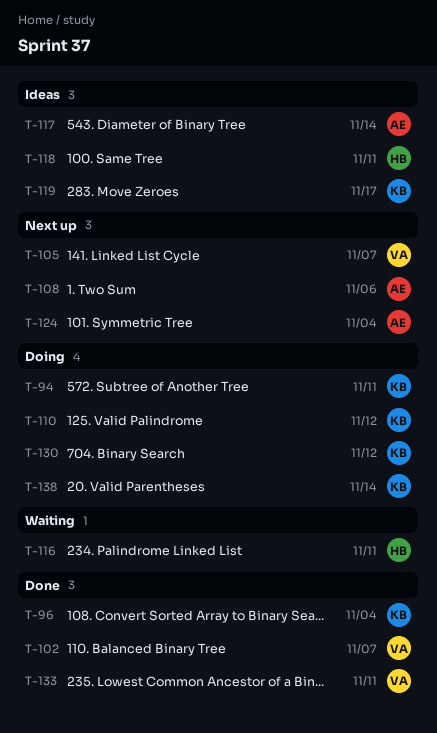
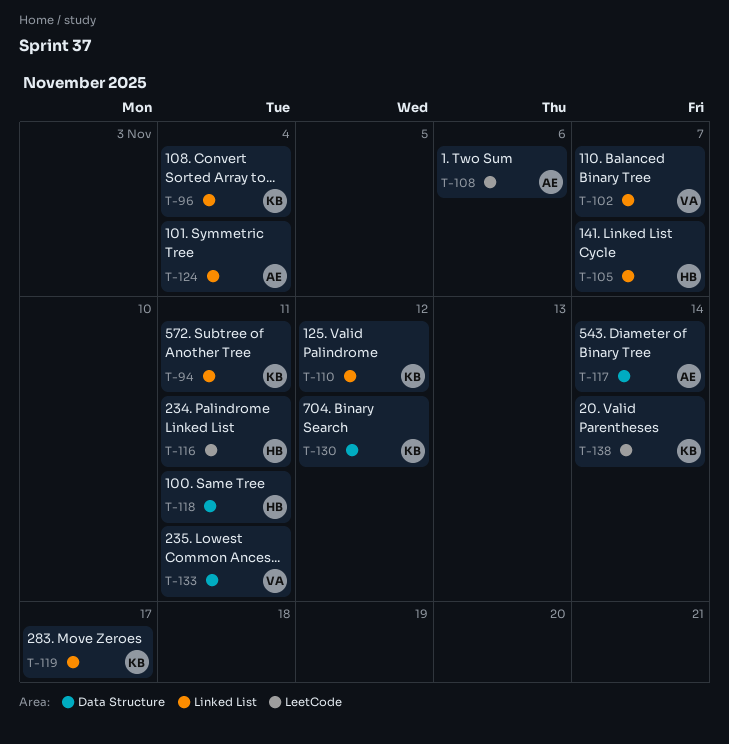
T-105, owner: VA -> HB

